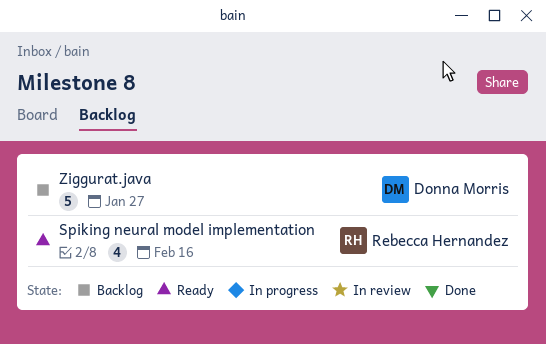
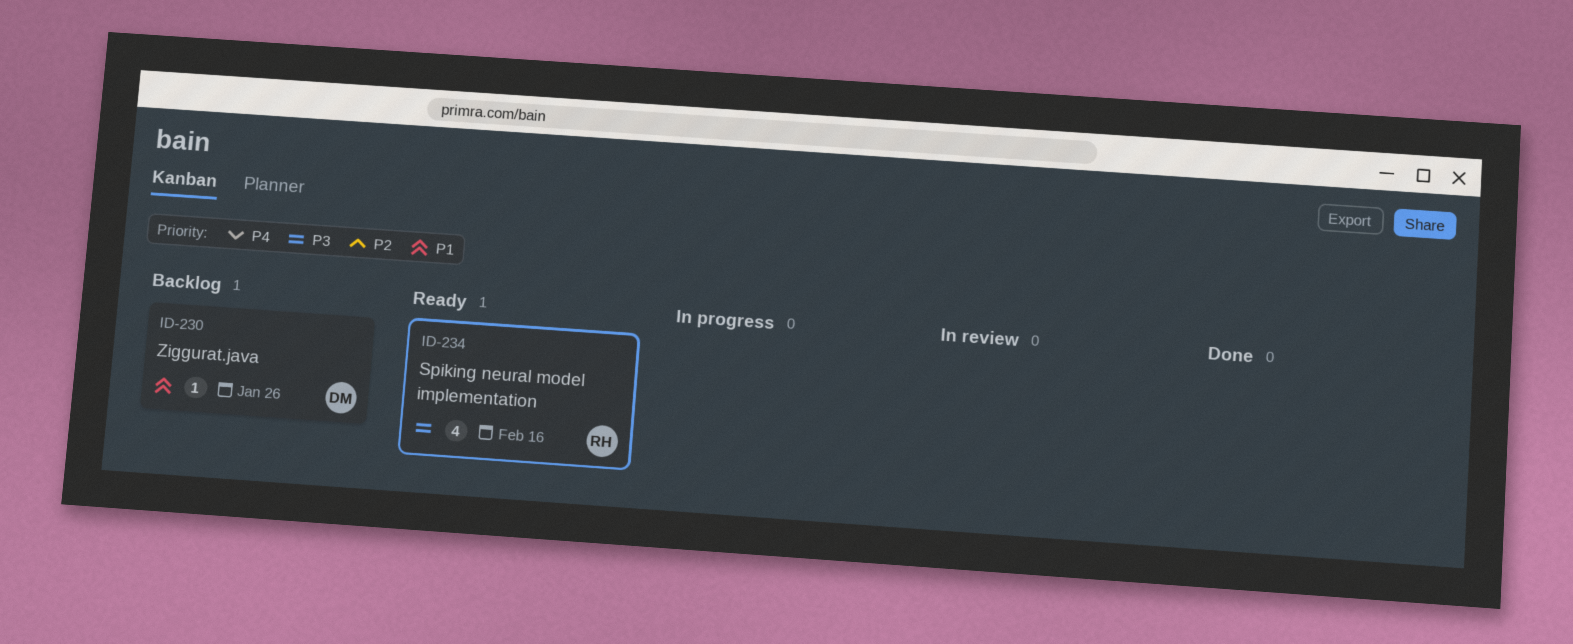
Ziggurat.java, estimate: 5 -> 1
Ziggurat.java, due: Jan 27 -> Jan 26

